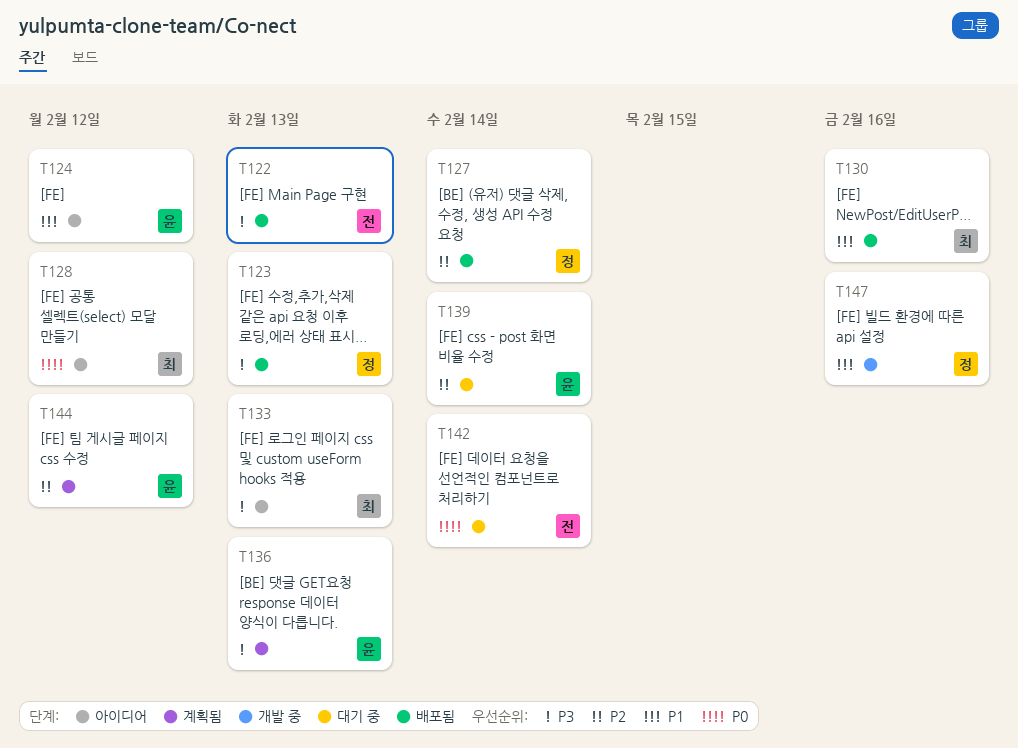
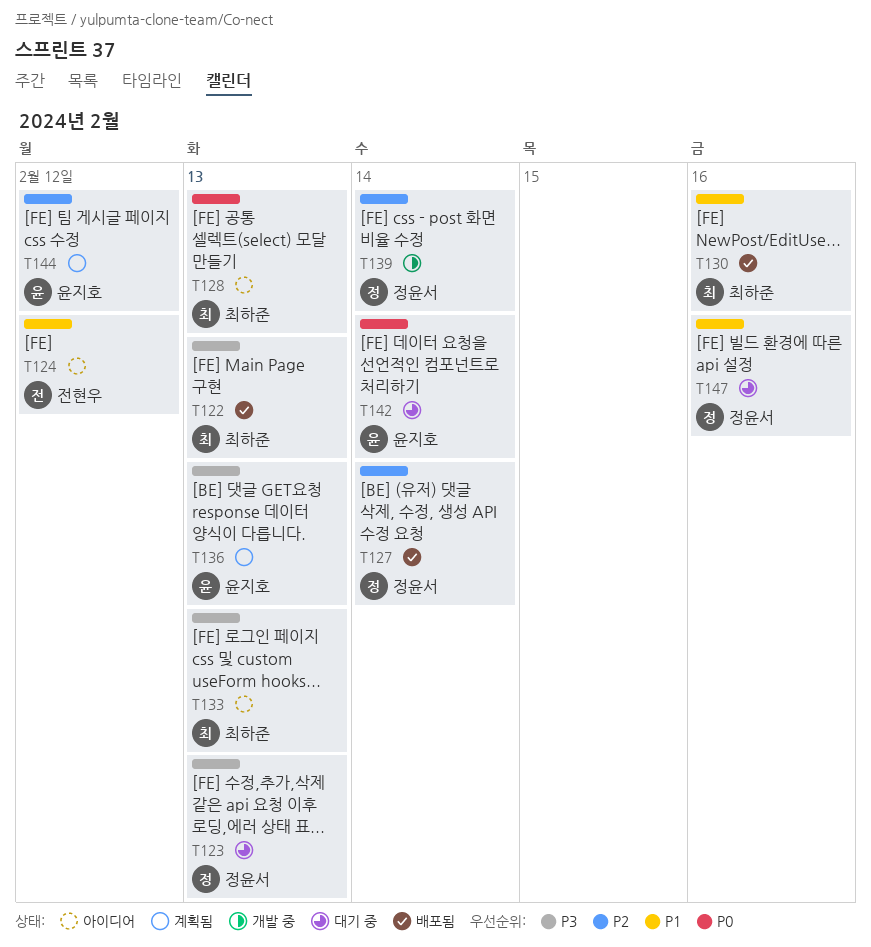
T122, owner: 전현우 -> 최하준
T123, status: 배포됨 -> 대기 중
T124, owner: 윤지호 -> 전현우
T128, due: Feb 12 -> Feb 13
T139, status: 대기 중 -> 개발 중
T139, owner: 윤지호 -> 정윤서
T142, owner: 전현우 -> 윤지호
T147, status: 개발 중 -> 대기 중

